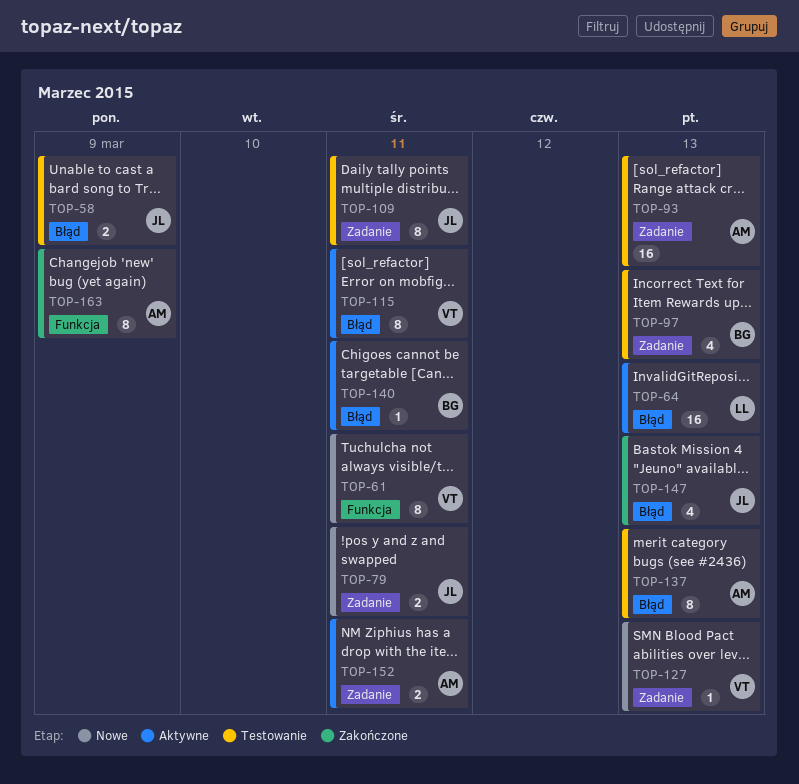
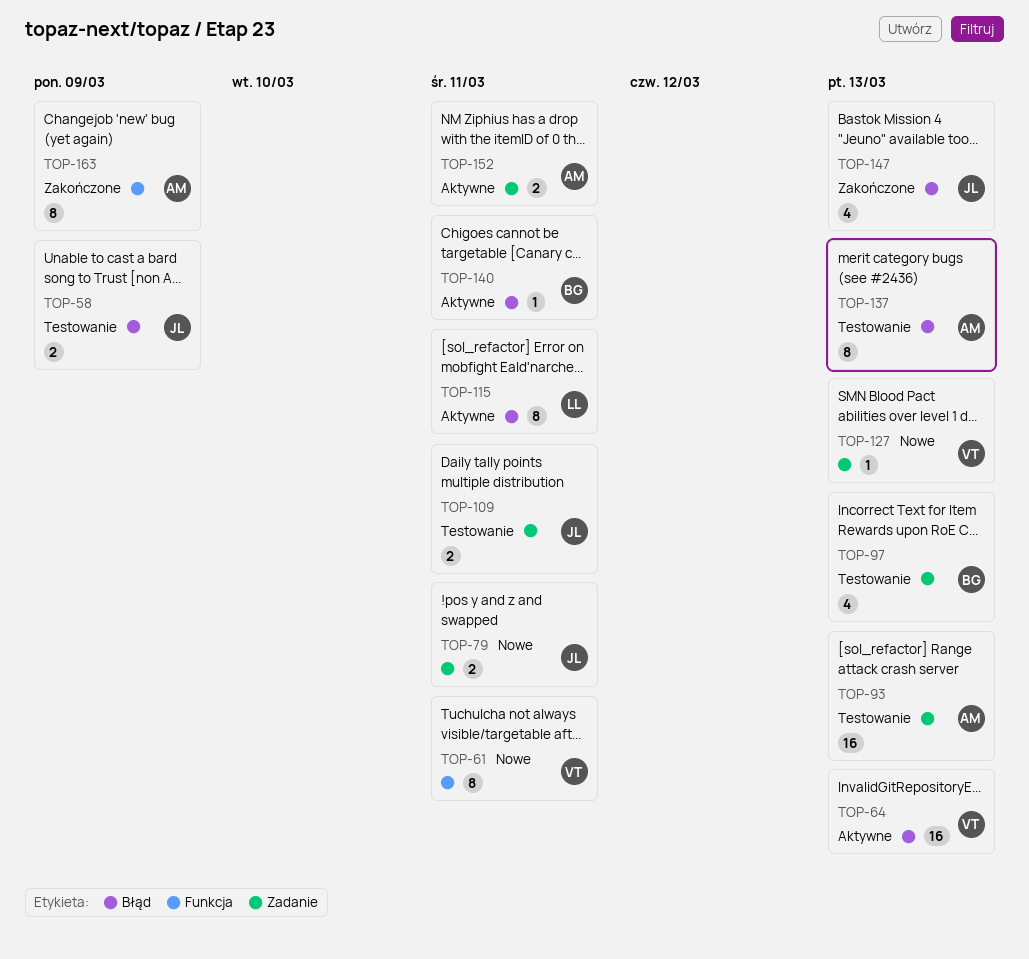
TOP-64, owner: LL -> VT
TOP-109, estimate: 8 -> 2
TOP-115, owner: VT -> LL

